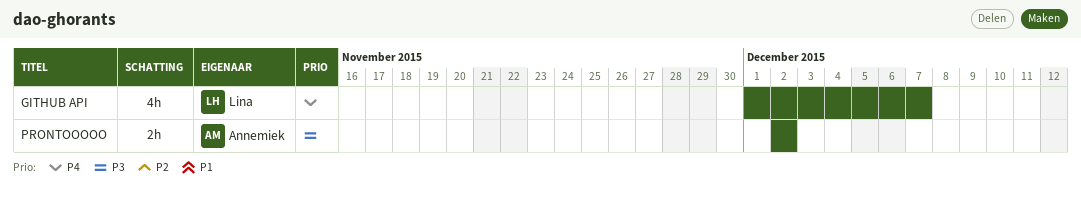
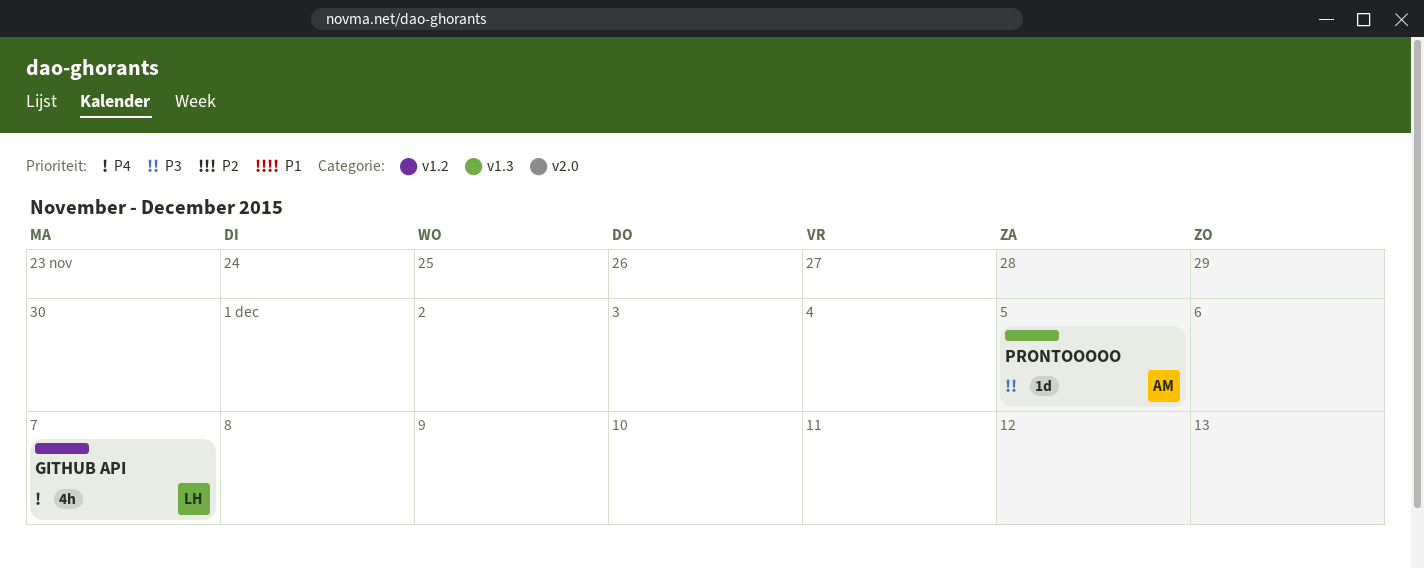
PRONTOOOOO, estimate: 2h -> 1d
PRONTOOOOO, due: Dec 2 -> Dec 5

